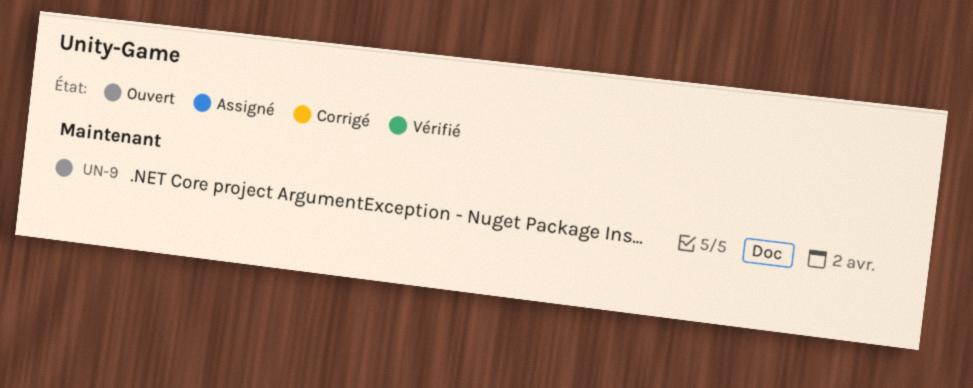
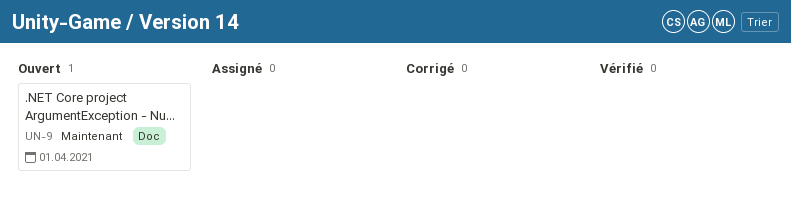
UN-9, due: Apr 2 -> Apr 1

